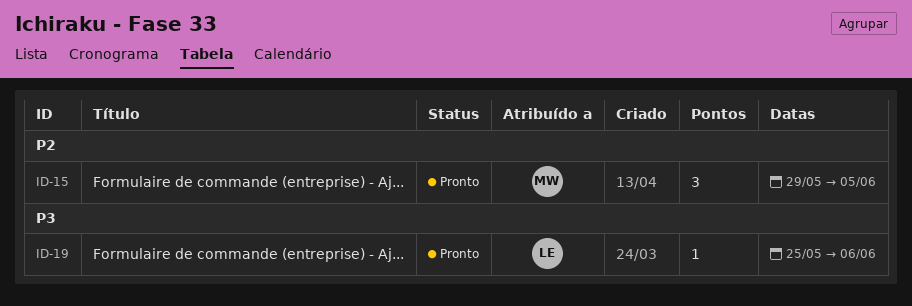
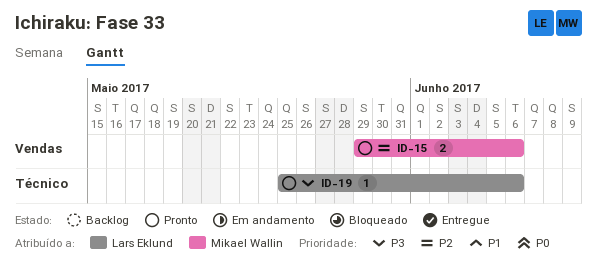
ID-15, estimate: 3 -> 2
ID-15, due: Jun 5 -> Jun 6

